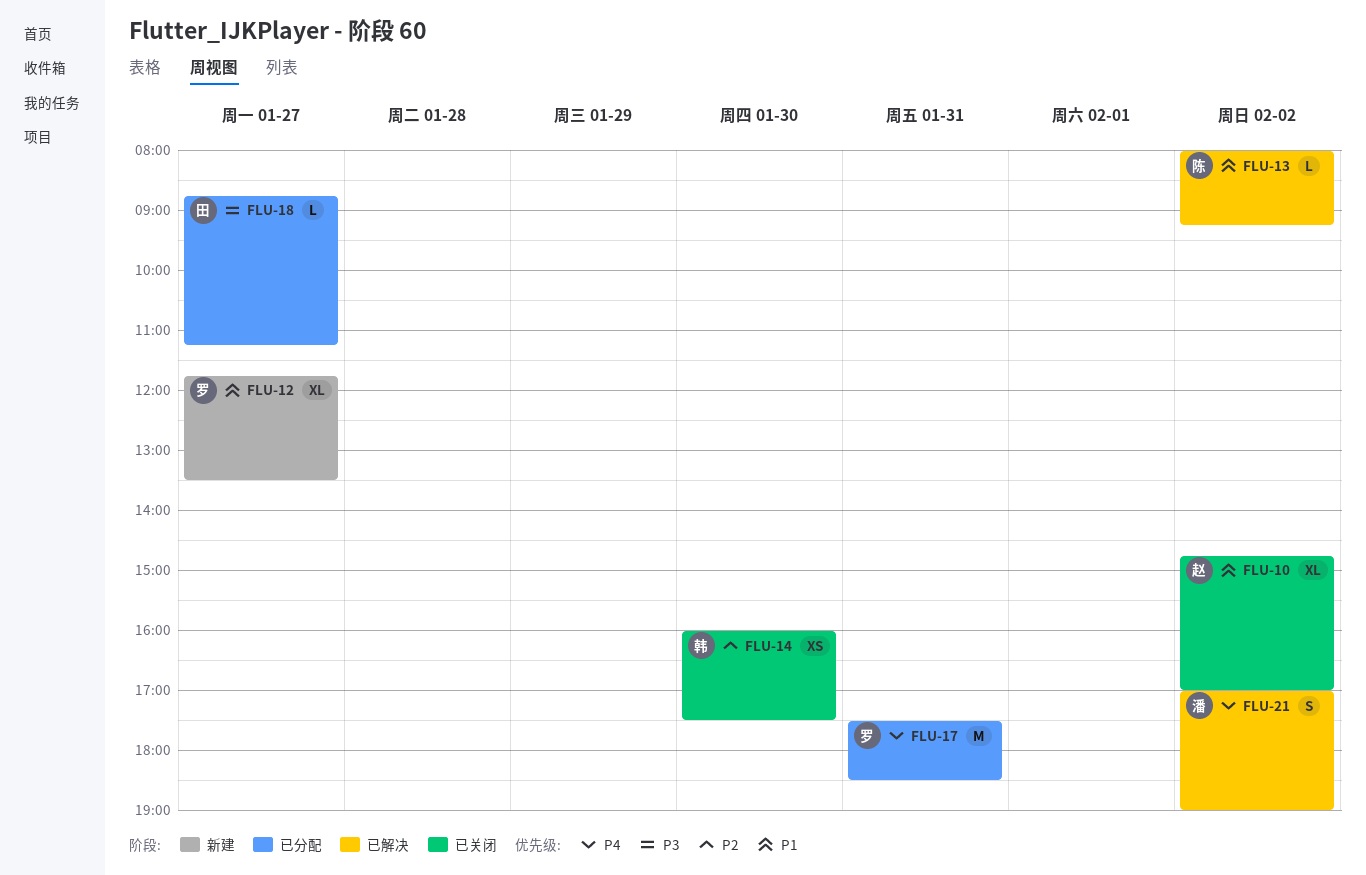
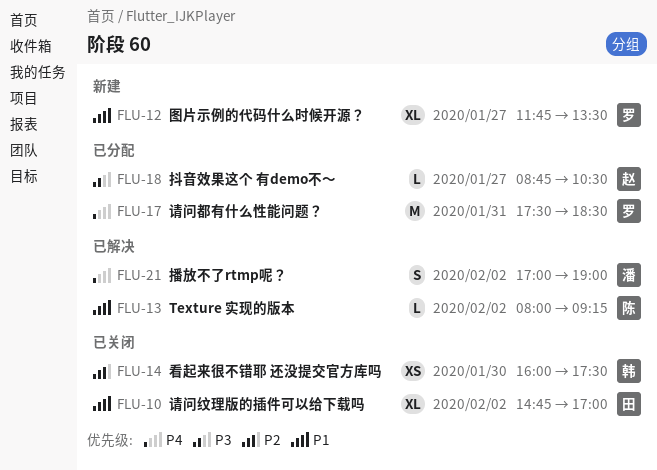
FLU-10, owner: 赵 -> 田
FLU-18, owner: 田 -> 赵
FLU-18, ends: 11:15 -> 10:30

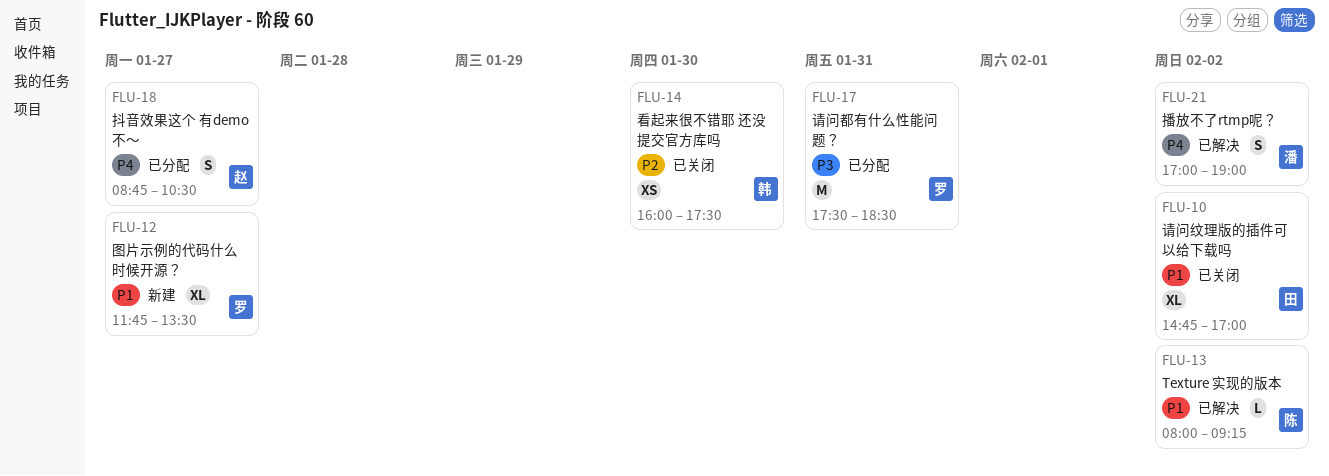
FLU-17, priority: P4 -> P3
FLU-18, priority: P3 -> P4
FLU-18, estimate: L -> S

